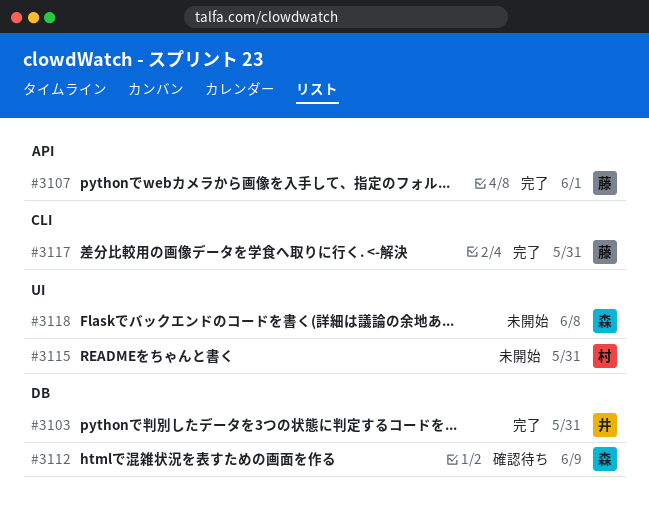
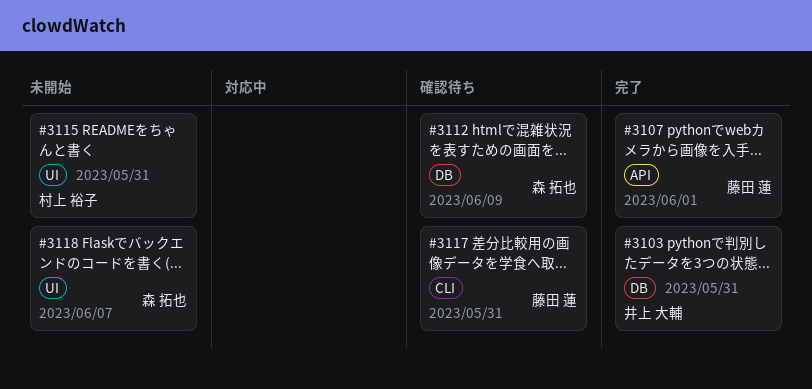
#3117, status: 完了 -> 確認待ち
#3118, due: Jun 8 -> Jun 7

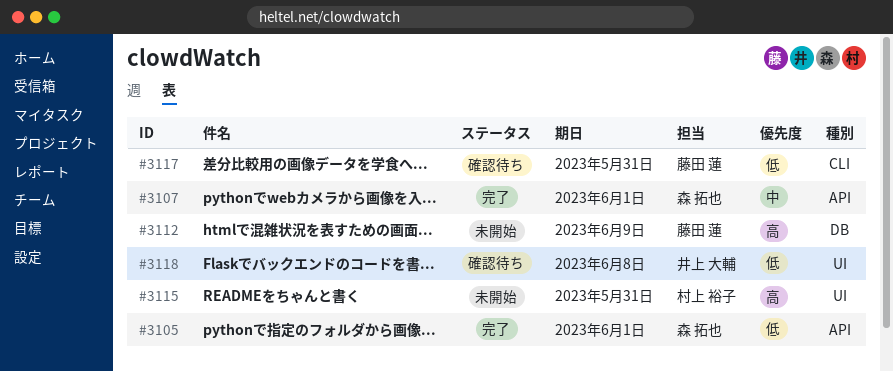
#3103: present -> none
#3105: none -> present
#3107, owner: 藤田 蓮 -> 森 拓也
#3112, status: 確認待ち -> 未開始
#3112, owner: 森 拓也 -> 藤田 蓮
#3118, status: 未開始 -> 確認待ち
#3118, owner: 森 拓也 -> 井上 大輔
#3118, due: Jun 7 -> Jun 8

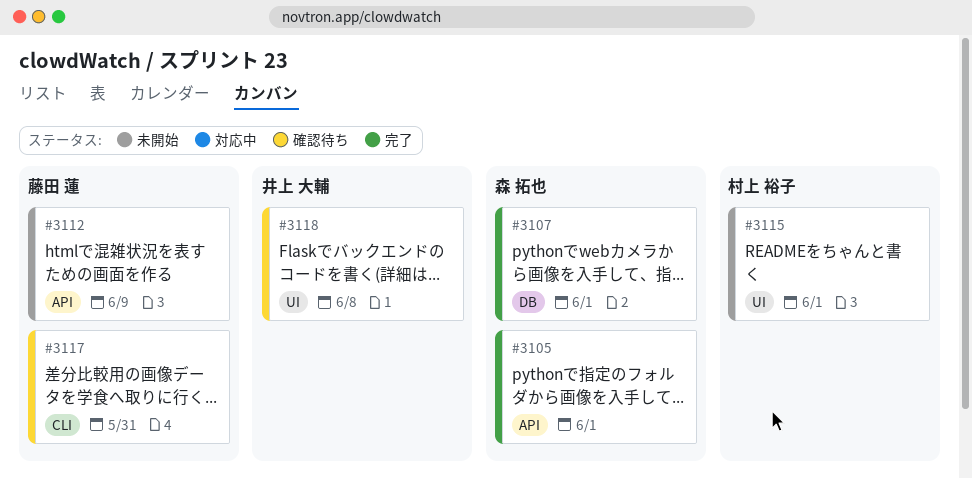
#3107, label: API -> DB
#3112, label: DB -> API
#3115, due: May 31 -> Jun 1

